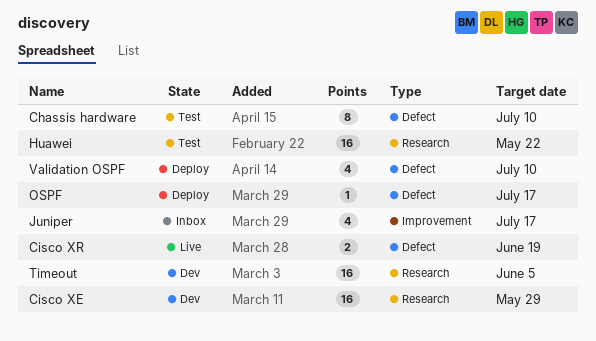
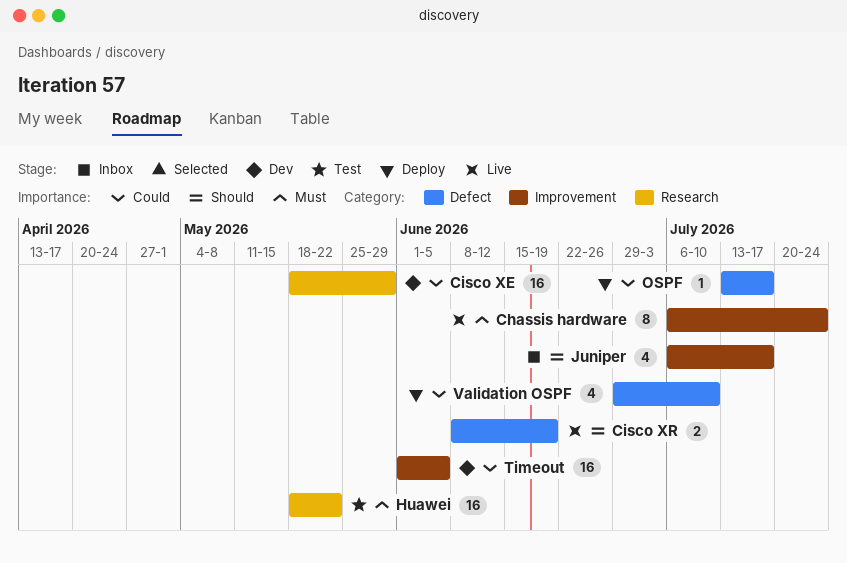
Chassis hardware, status: Test -> Live
Chassis hardware, label: Defect -> Improvement
Chassis hardware, due: Jul 10 -> Jul 24
Timeout, label: Research -> Improvement

